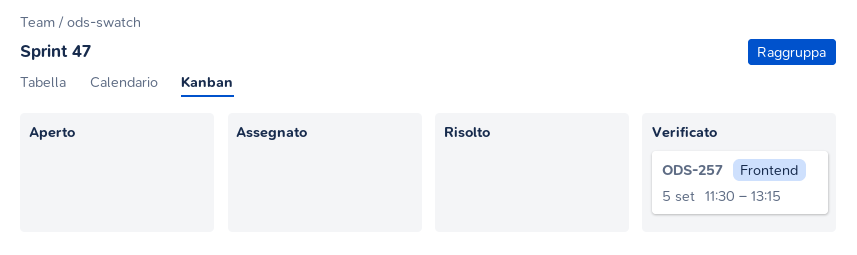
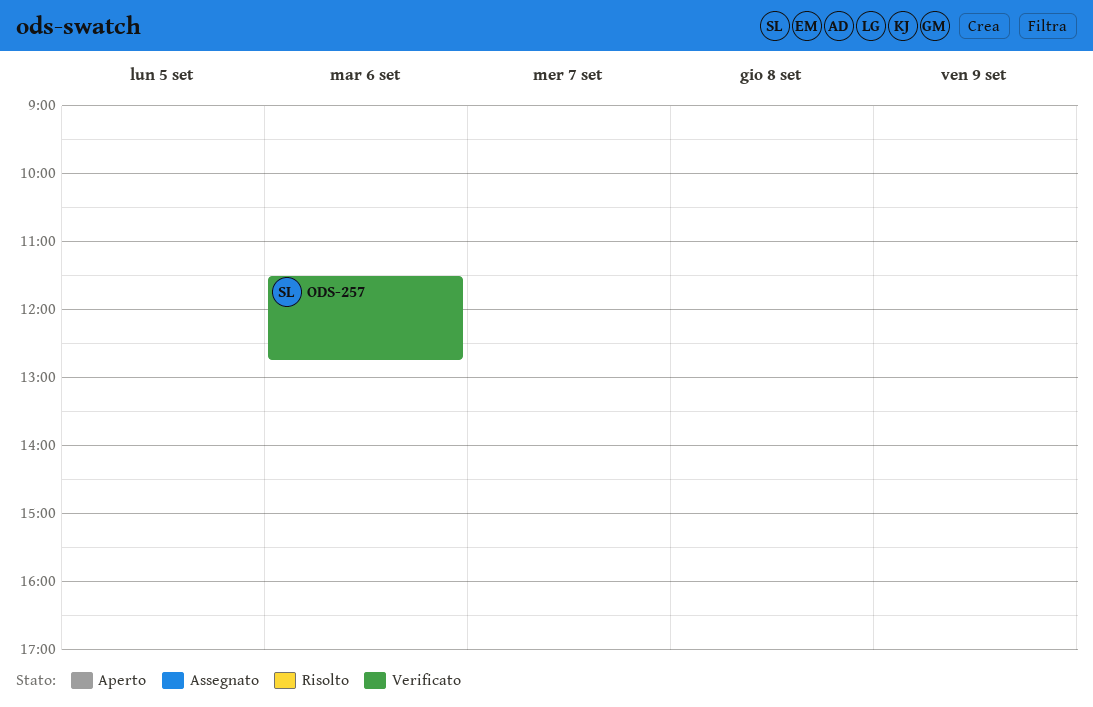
ODS-257, day: Sep 5 -> Sep 6
ODS-257, ends: 13:15 -> 12:45

